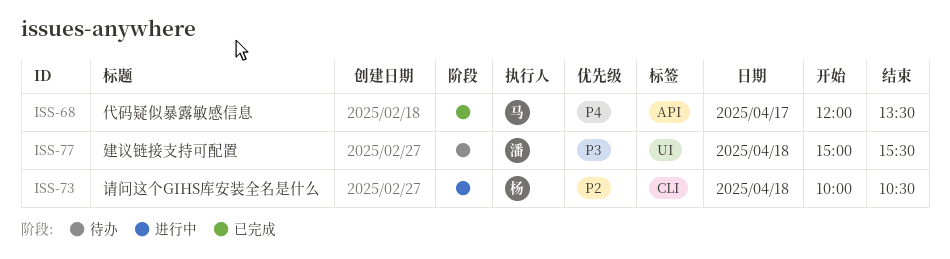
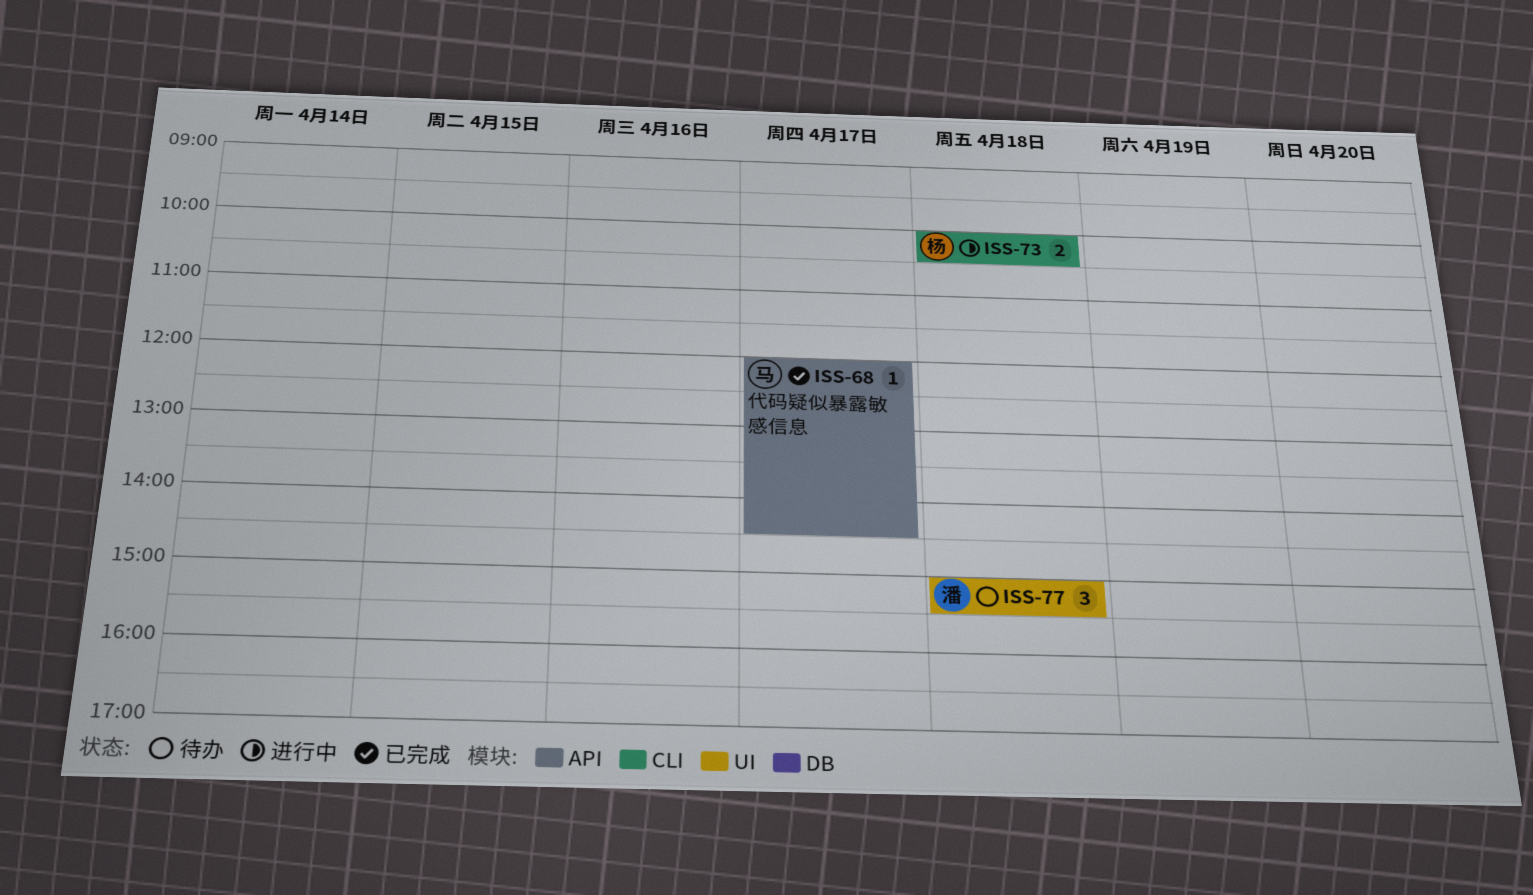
ISS-68, ends: 13:30 -> 14:30

